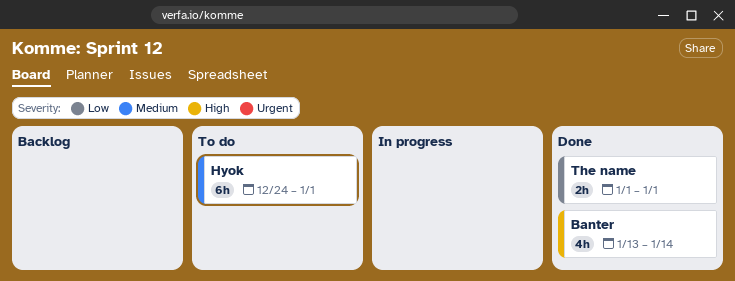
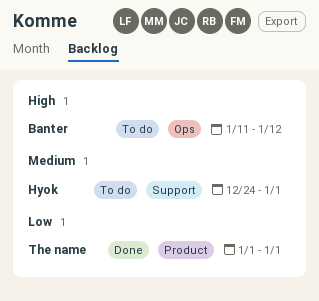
Banter, status: Done -> To do
Banter, start: Jan 13 -> Jan 11
Banter, due: Jan 14 -> Jan 12

